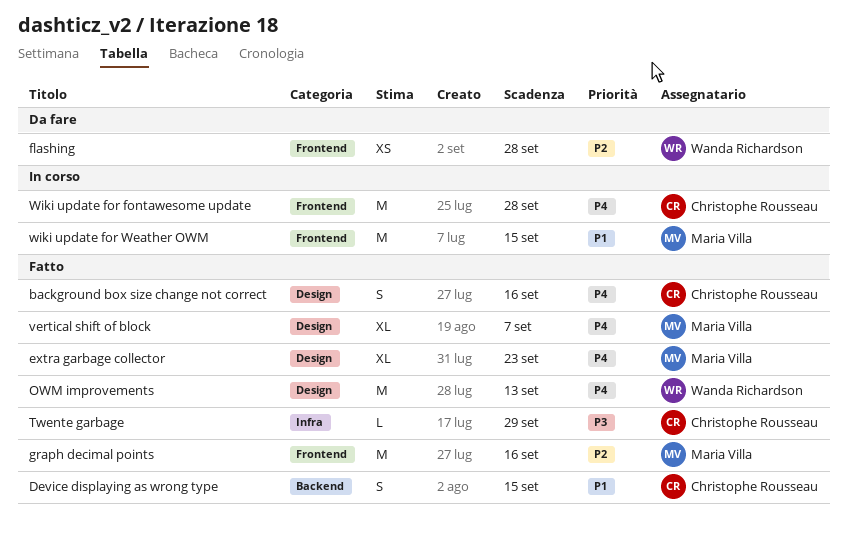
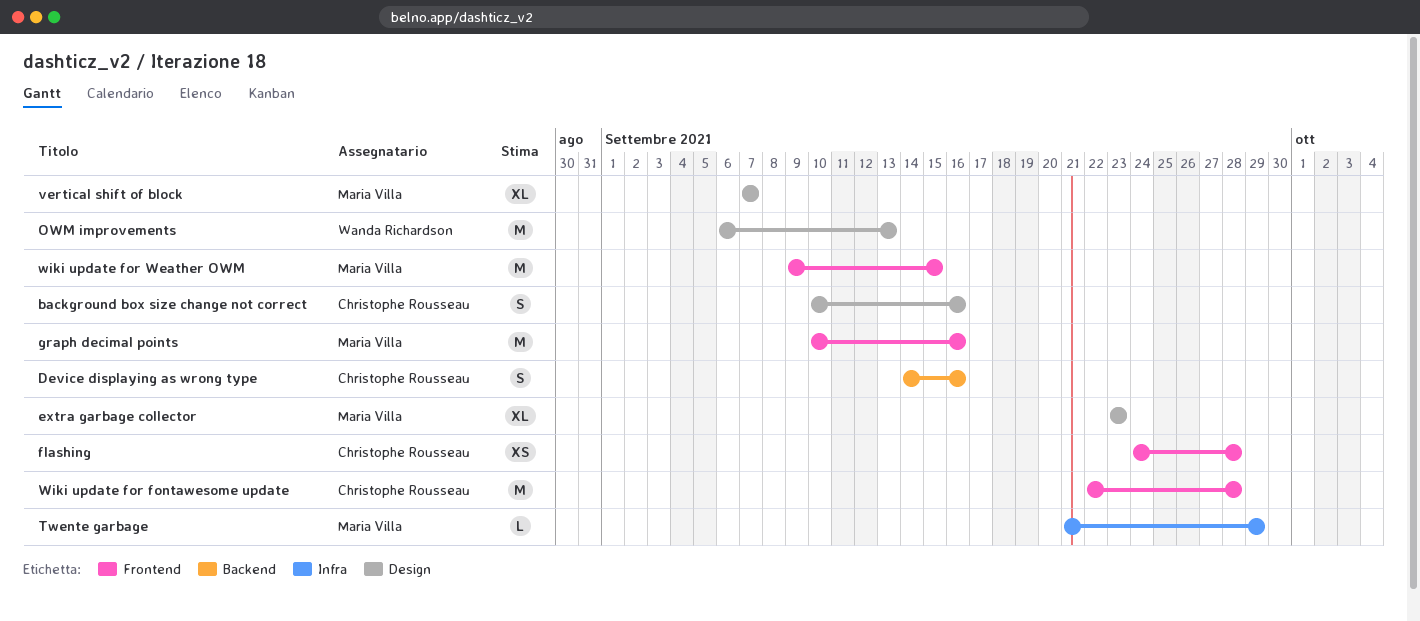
Device displaying as wrong type, due: Sep 15 -> Sep 16
flashing, owner: Wanda Richardson -> Christophe Rousseau
Twente garbage, owner: Christophe Rousseau -> Maria Villa

